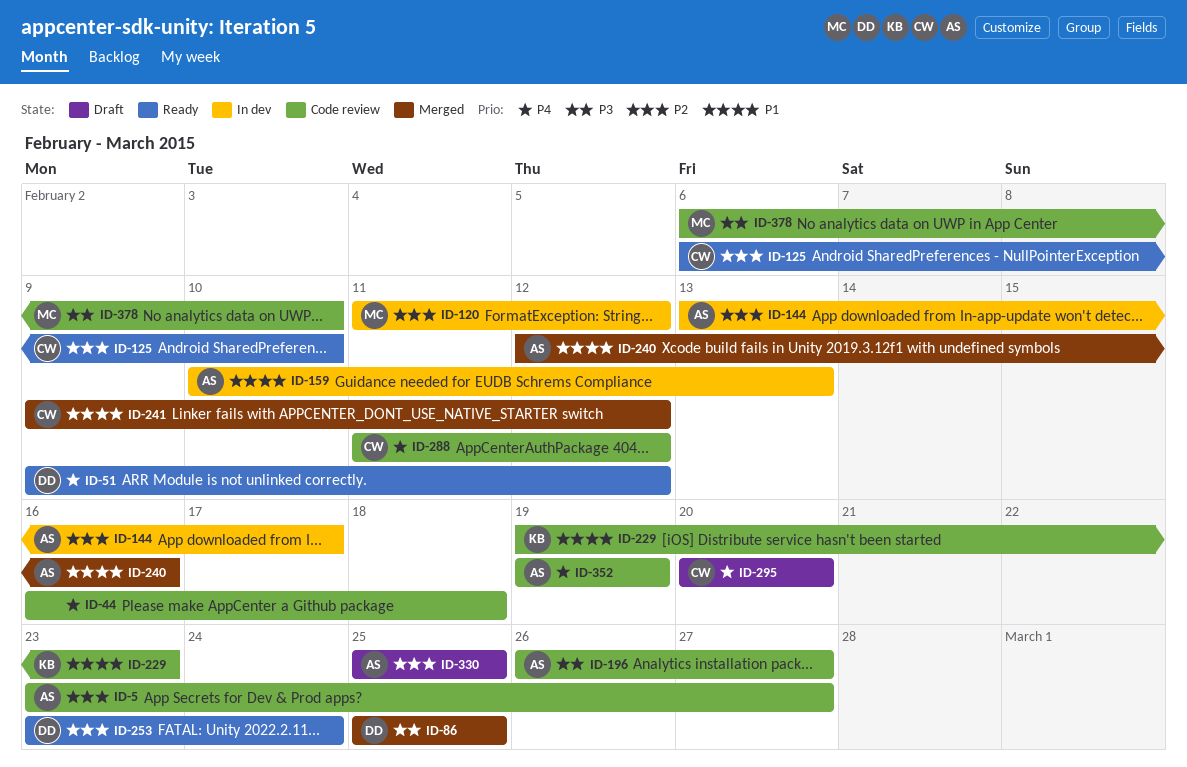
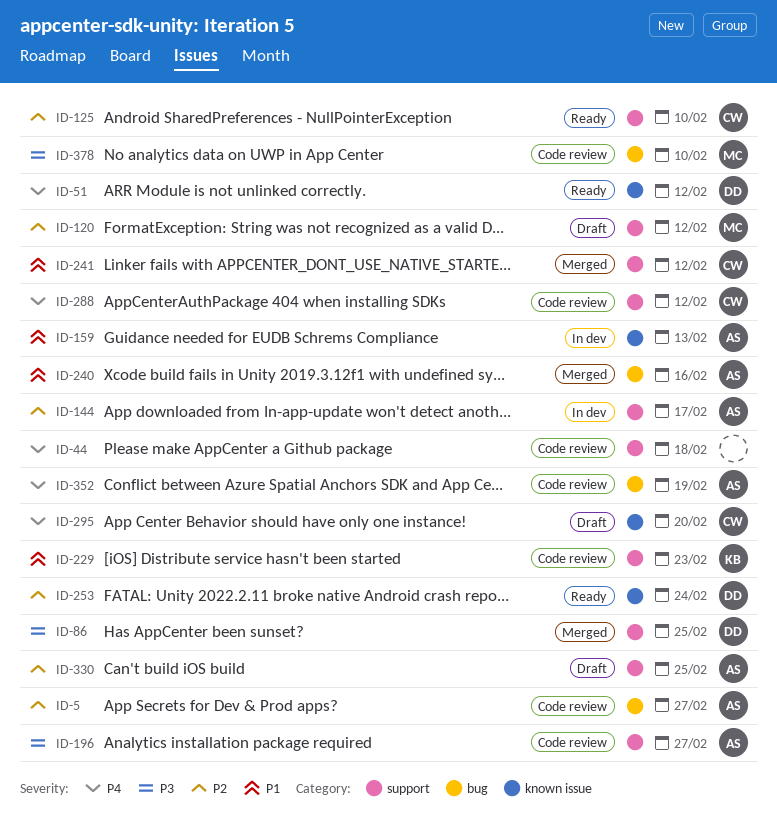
ID-120, status: In dev -> Draft

